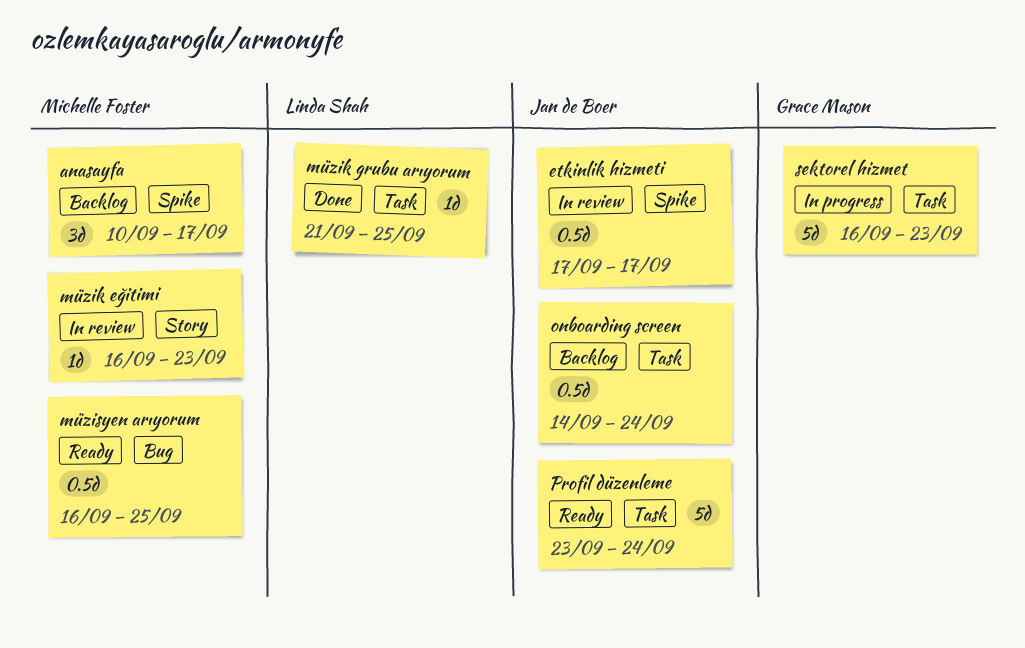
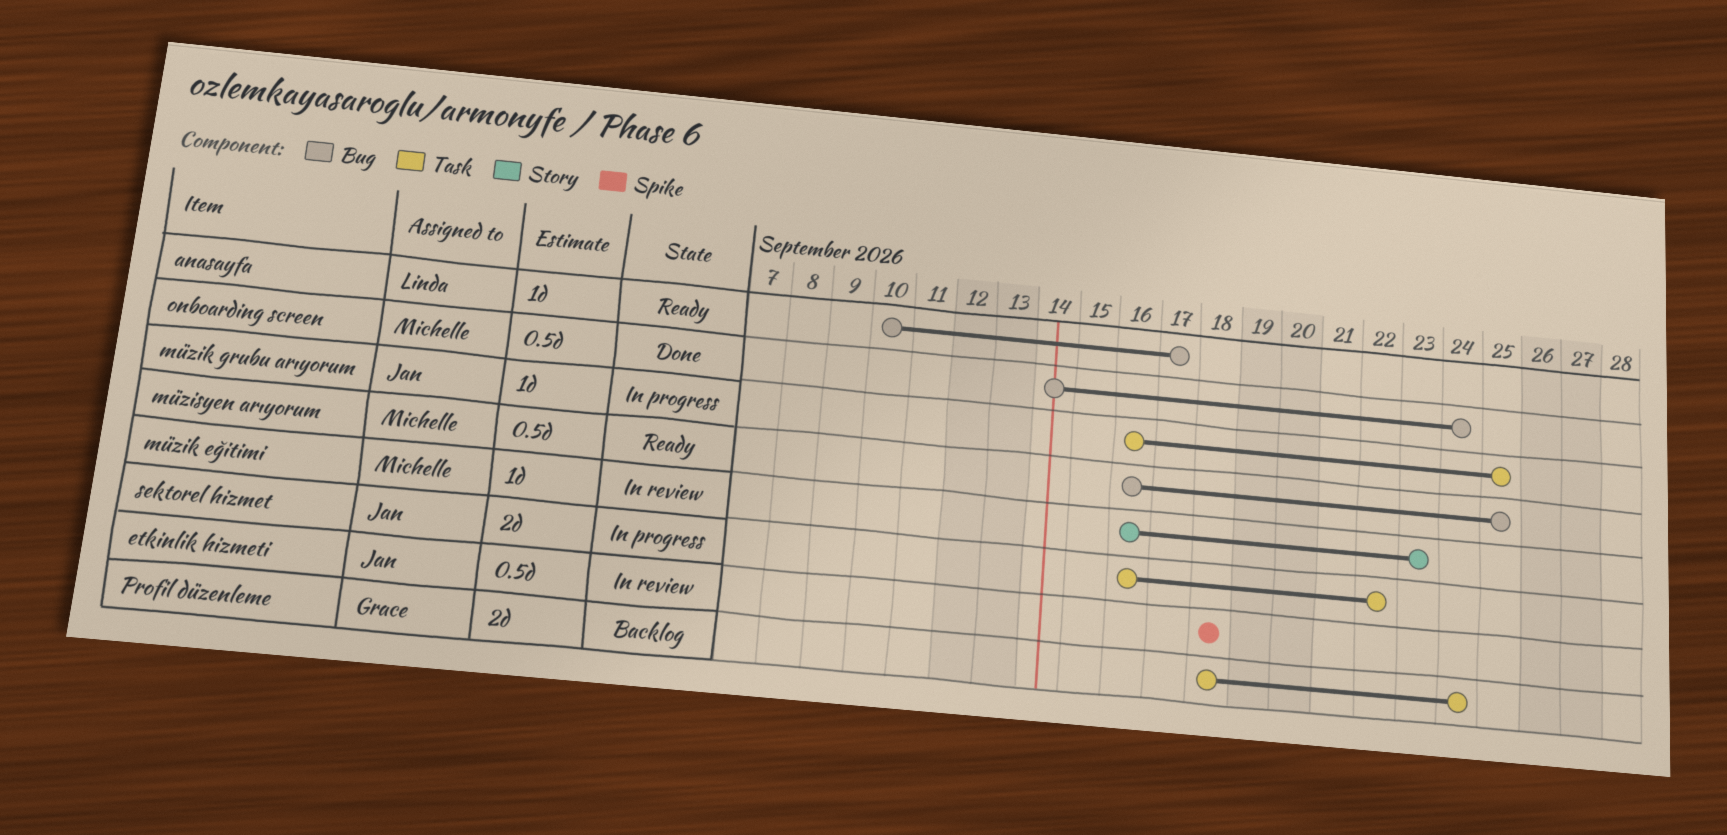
anasayfa, status: Backlog -> Ready
anasayfa, owner: Michelle Foster -> Linda Shah
anasayfa, label: Spike -> Bug
anasayfa, estimate: 3d -> 1d
etkinlik hizmeti, start: Sep 17 -> Sep 18
etkinlik hizmeti, due: Sep 17 -> Sep 18
müzik grubu arıyorum, status: Done -> In progress
müzik grubu arıyorum, owner: Linda Shah -> Jan de Boer
müzik grubu arıyorum, start: Sep 21 -> Sep 16
onboarding screen, status: Backlog -> Done
onboarding screen, owner: Jan de Boer -> Michelle Foster
onboarding screen, label: Task -> Bug
Profil düzenleme, status: Ready -> Backlog
Profil düzenleme, owner: Jan de Boer -> Grace Mason
Profil düzenleme, estimate: 5d -> 2d
Profil düzenleme, start: Sep 23 -> Sep 18
sektorel hizmet, owner: Grace Mason -> Jan de Boer
sektorel hizmet, estimate: 5d -> 2d
sektorel hizmet, due: Sep 23 -> Sep 22

